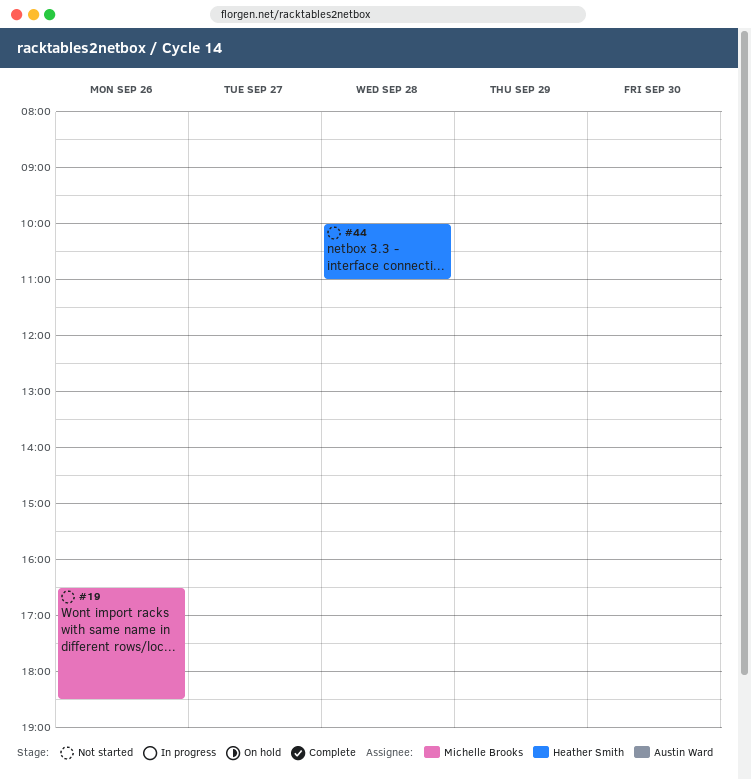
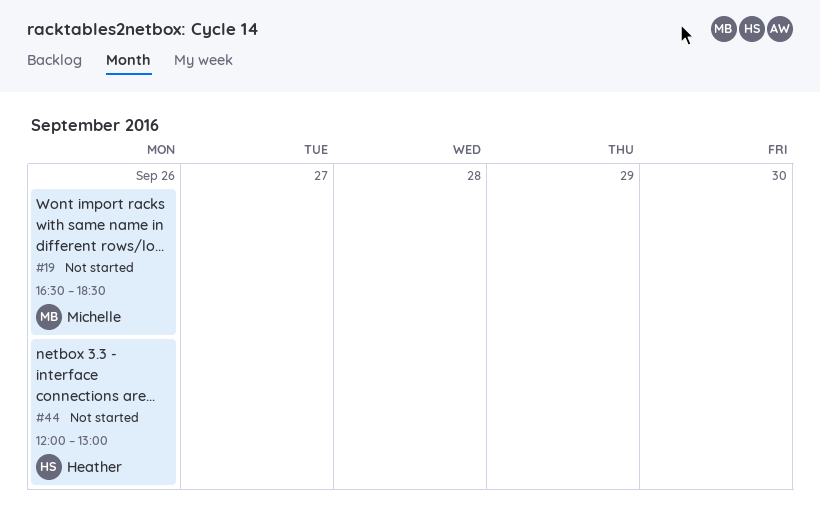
#44, day: Sep 28 -> Sep 26
#44, begins: 10:00 -> 12:00
#44, ends: 11:00 -> 13:00

